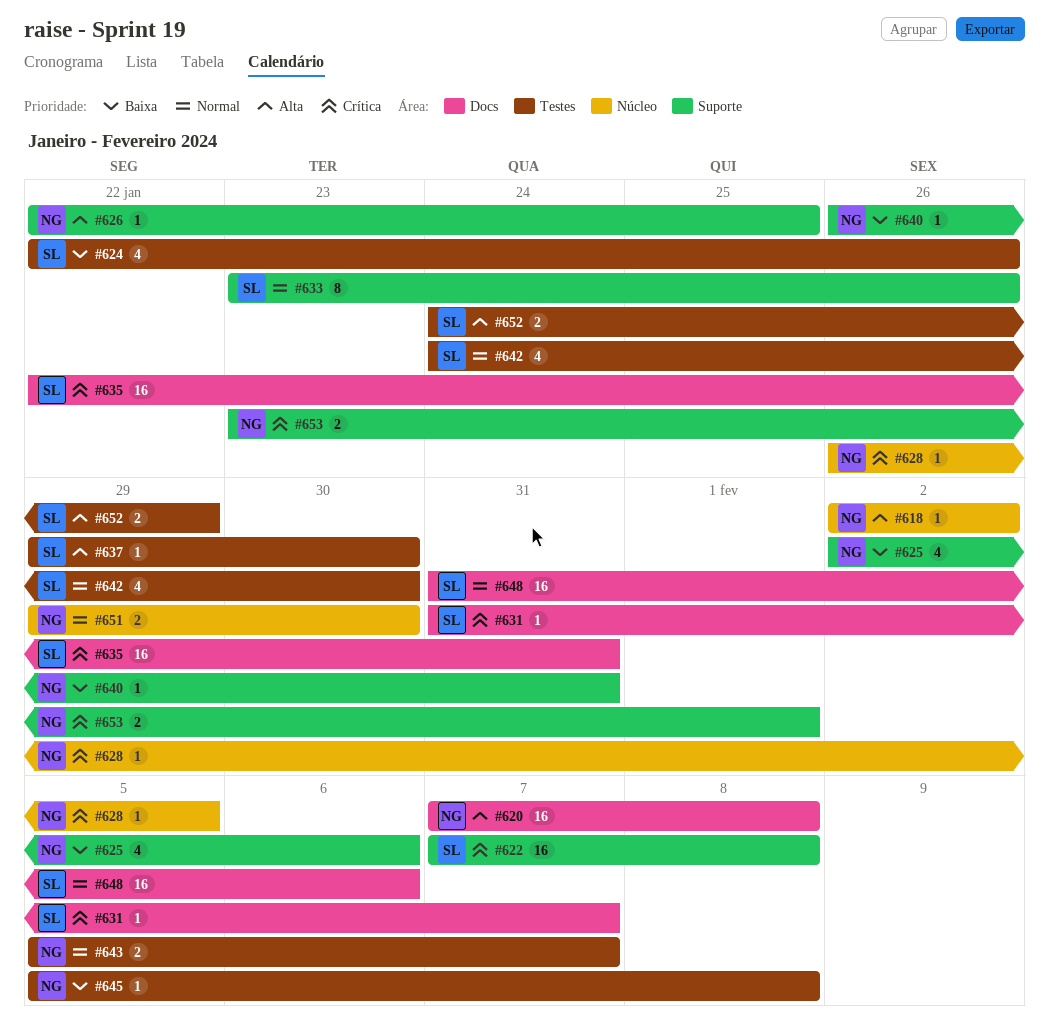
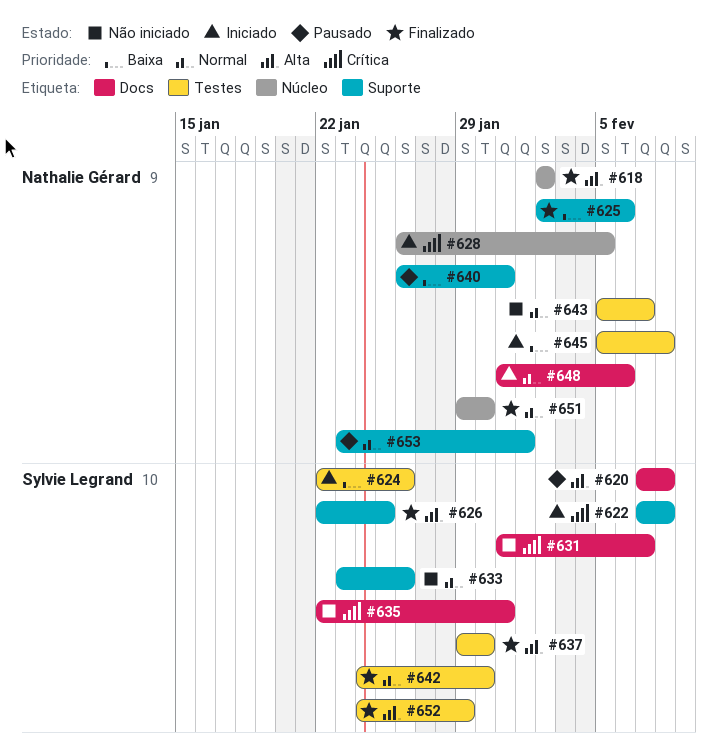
#620, owner: Nathalie Gérard -> Sylvie Legrand
#626, owner: Nathalie Gérard -> Sylvie Legrand
#648, owner: Sylvie Legrand -> Nathalie Gérard
#653, priority: Crítica -> Normal

